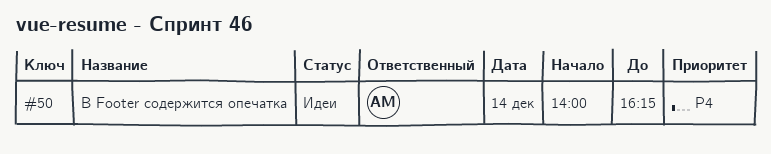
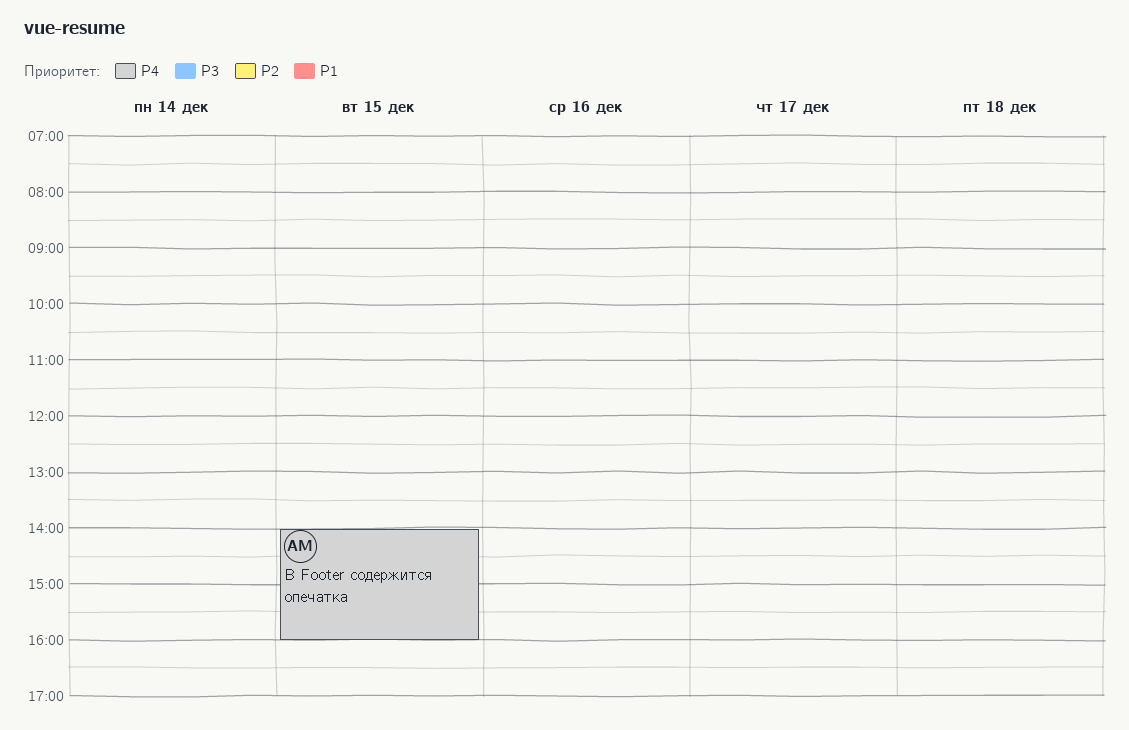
В Footer содержится опечатка, day: Dec 14 -> Dec 15
В Footer содержится опечатка, ends: 16:15 -> 16:00

